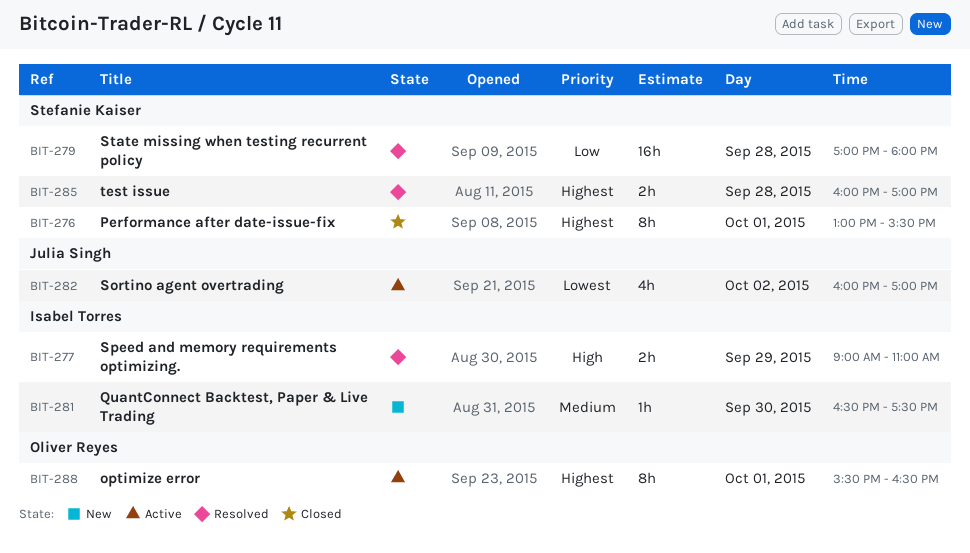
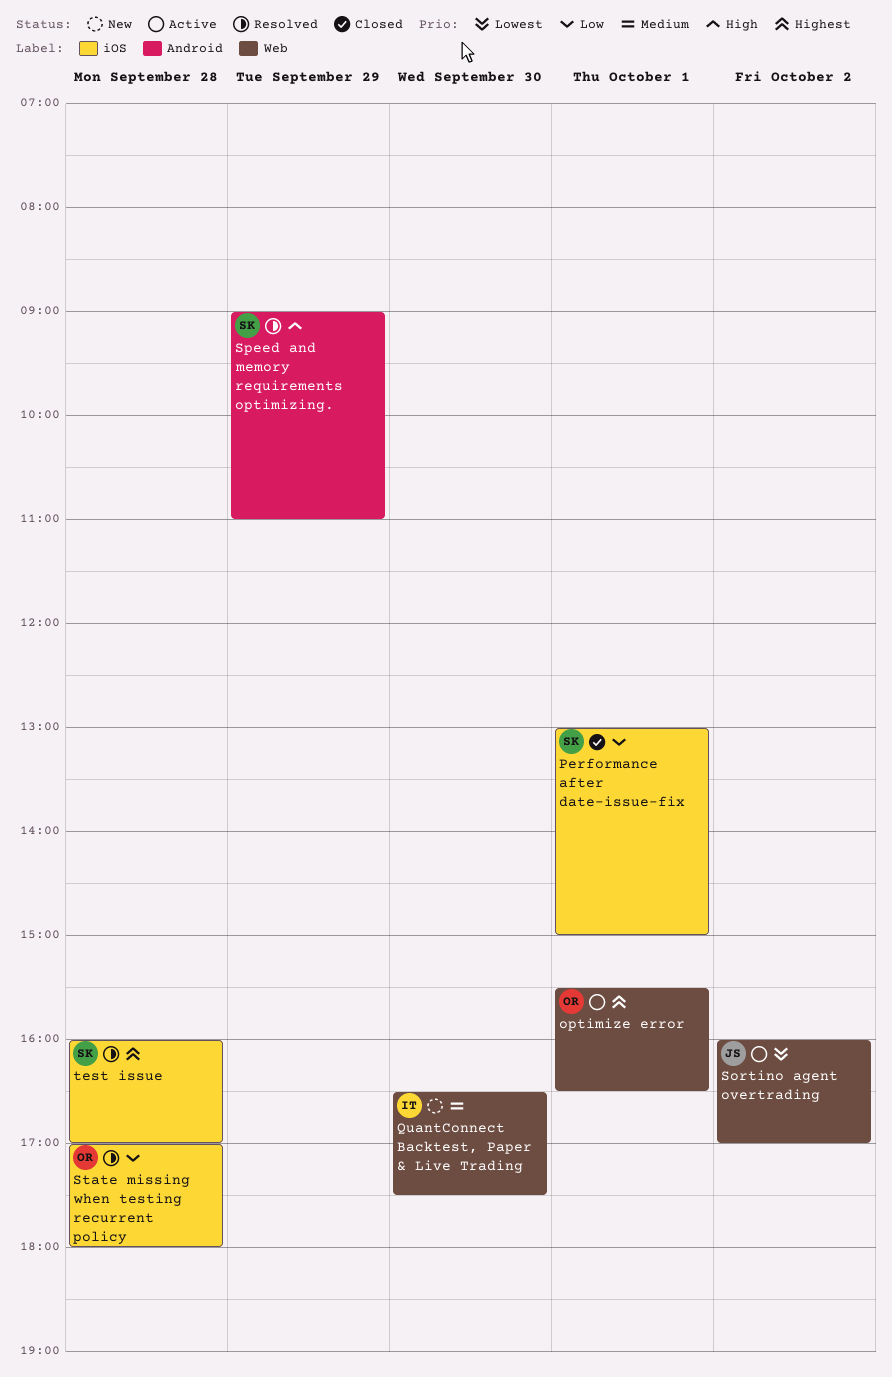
Performance after date-issue-fix, priority: Highest -> Low
Performance after date-issue-fix, ends: 15:30 -> 15:00
Speed and memory requirements optimizing., owner: Isabel Torres -> Stefanie Kaiser
State missing when testing recurrent policy, owner: Stefanie Kaiser -> Oliver Reyes

